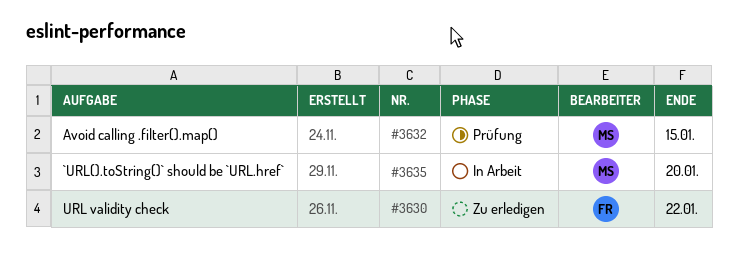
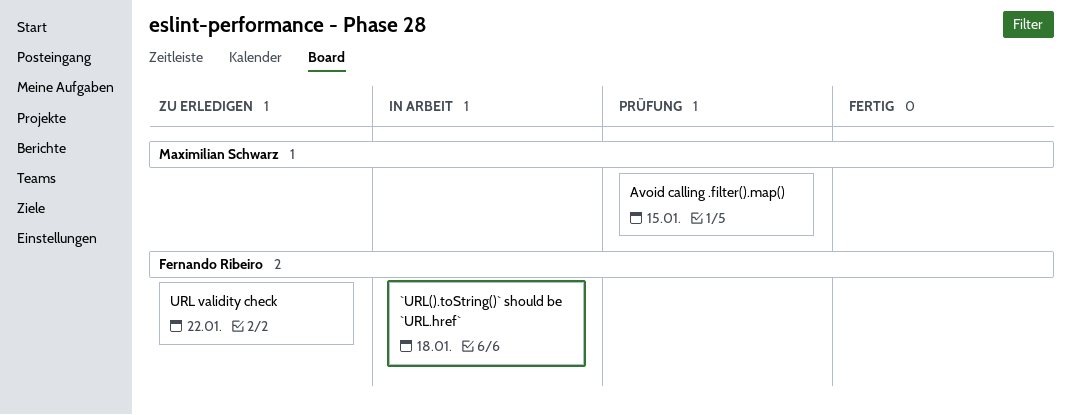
`URL().toString()` should be `URL.href`, owner: Maximilian Schwarz -> Fernando Ribeiro
`URL().toString()` should be `URL.href`, due: Jan 20 -> Jan 18

